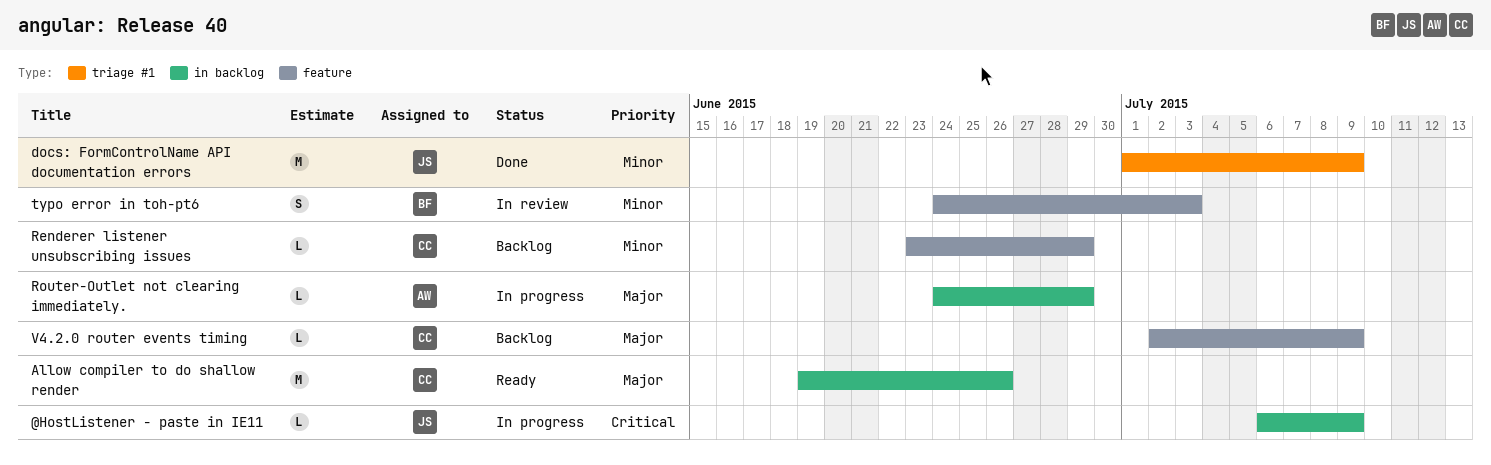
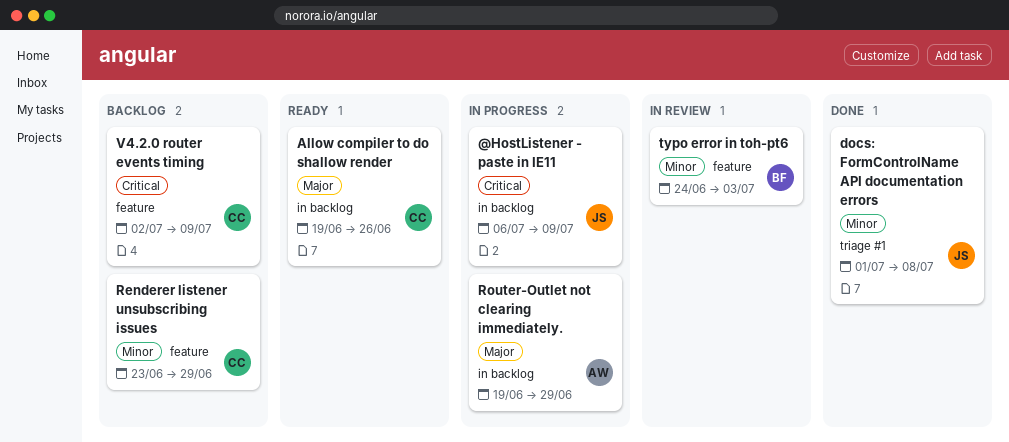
docs: FormControlName API documentation errors, due: Jul 9 -> Jul 8
Router-Outlet not clearing immediately., start: Jun 24 -> Jun 19
V4.2.0 router events timing, priority: Major -> Critical

